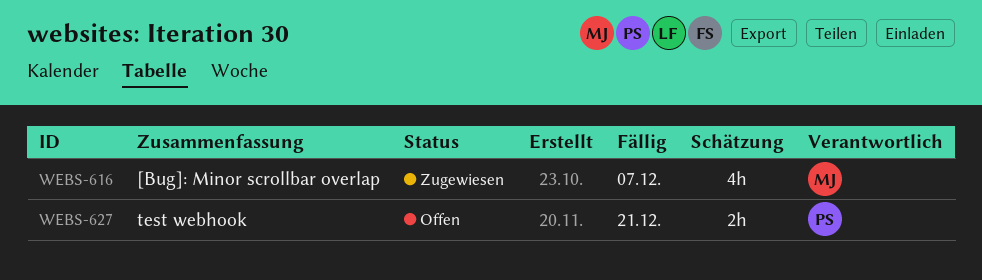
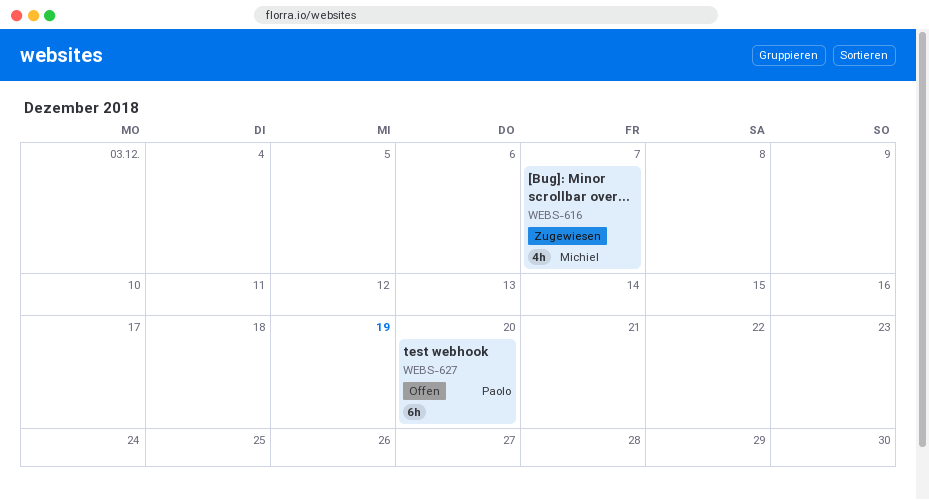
WEBS-627, estimate: 2h -> 6h
WEBS-627, due: Dec 21 -> Dec 20

